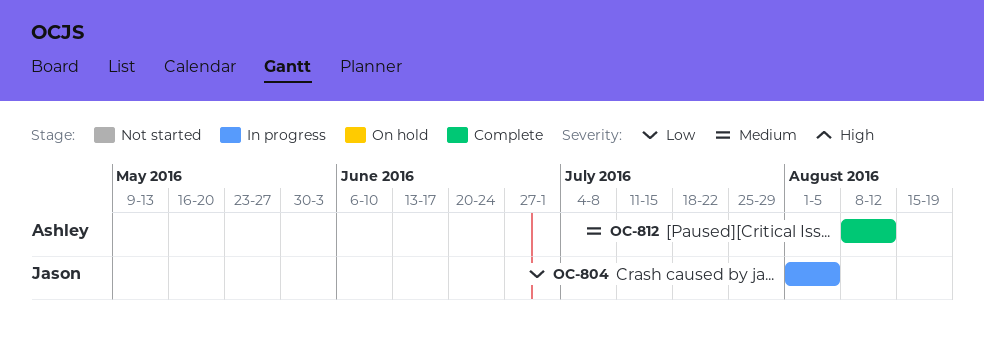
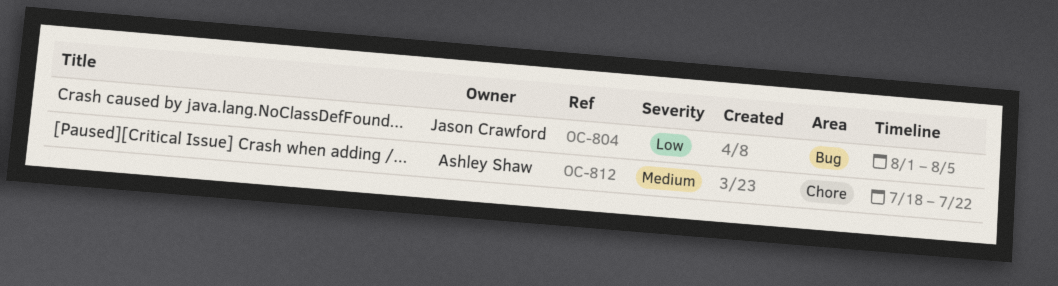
OC-812, start: Aug 8 -> Jul 18
OC-812, due: Aug 12 -> Jul 22

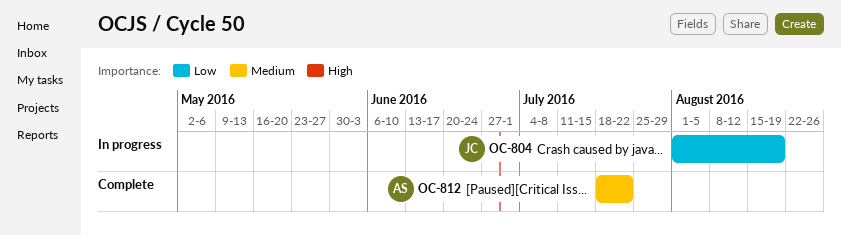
OC-804, due: Aug 5 -> Aug 19

